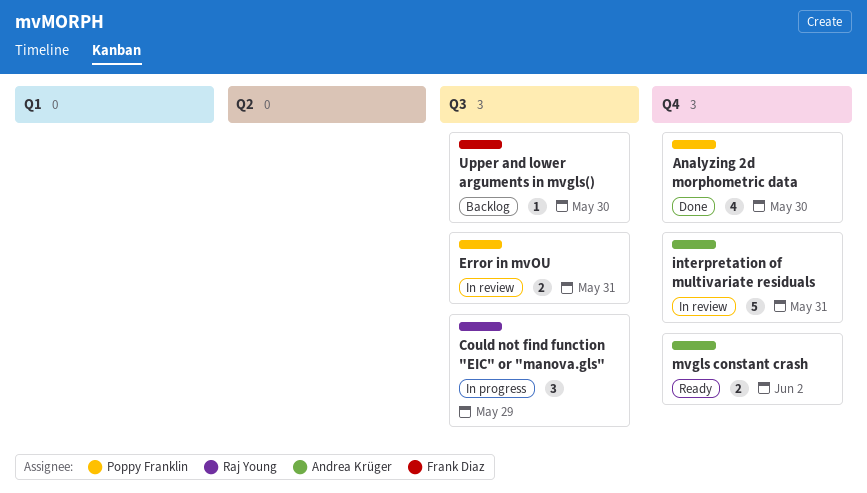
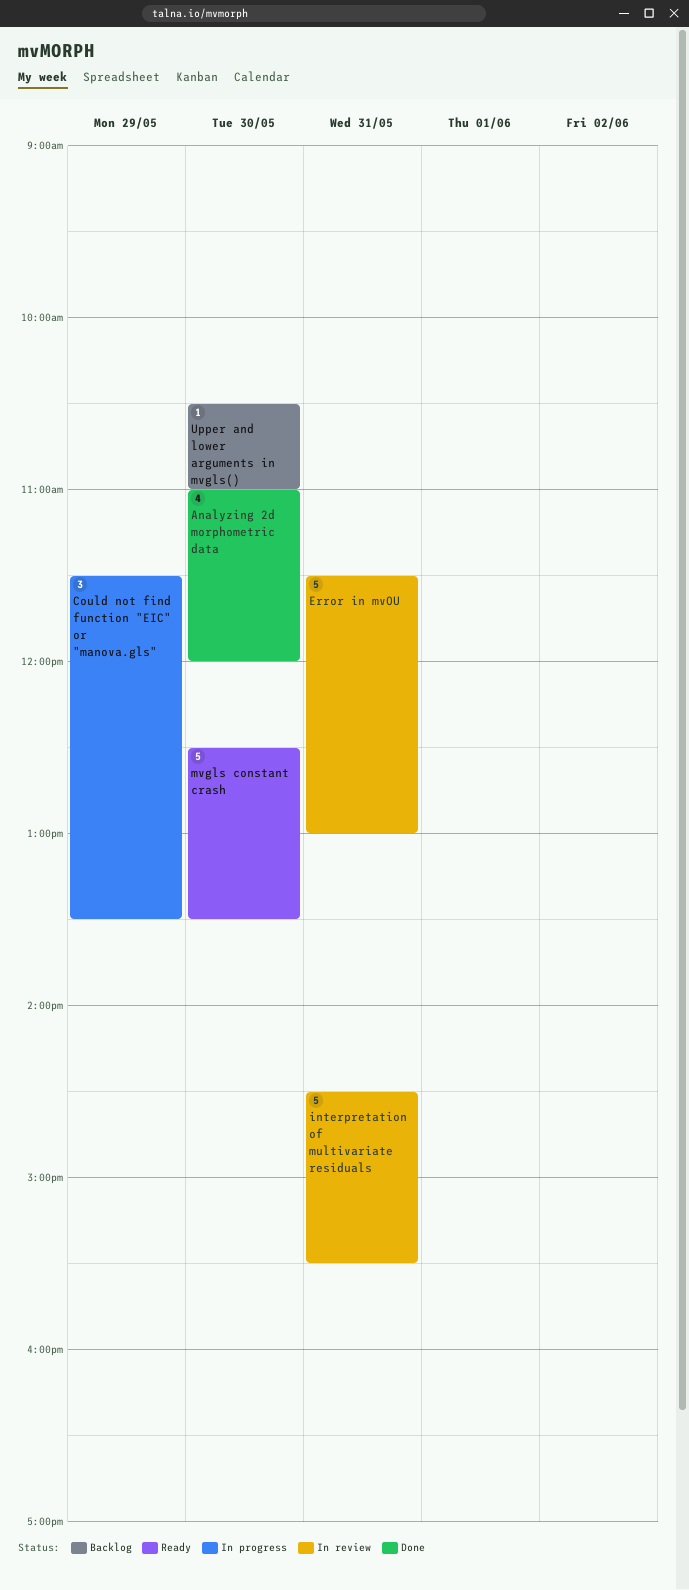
Error in mvOU, estimate: 2 -> 5
mvgls constant crash, estimate: 2 -> 5
mvgls constant crash, day: Jun 2 -> May 30

